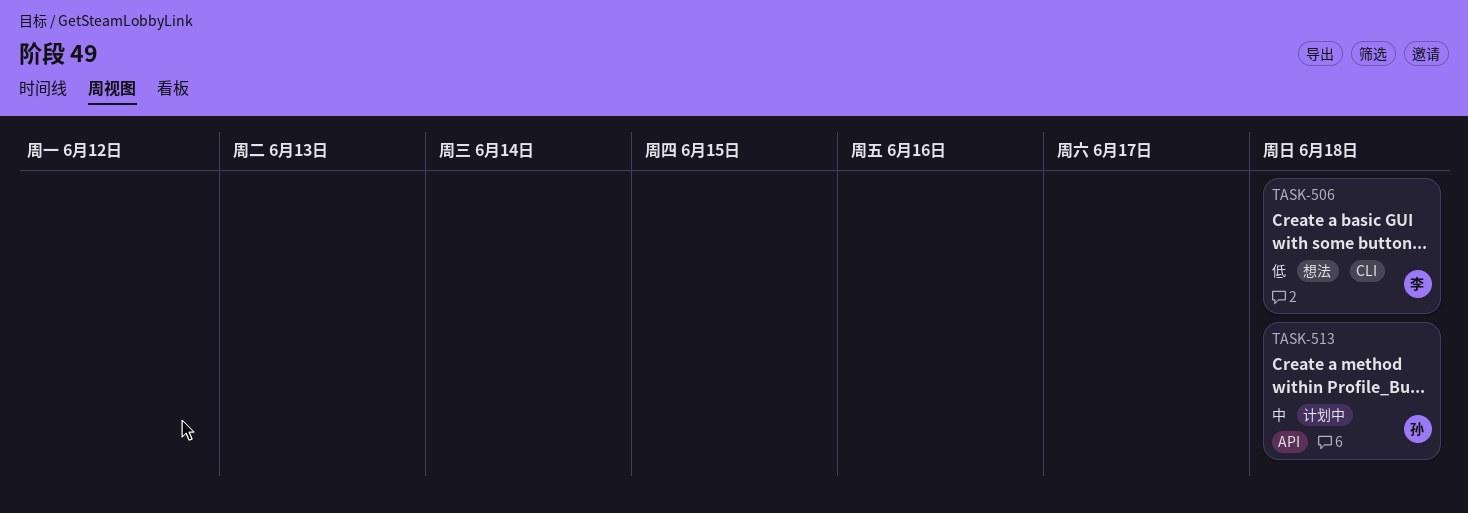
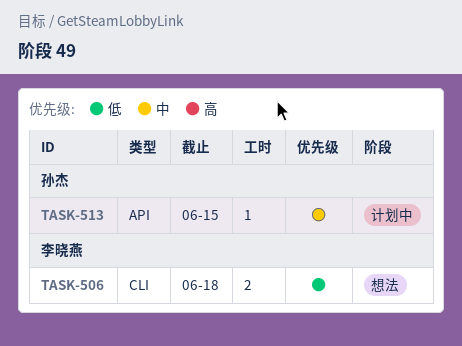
TASK-513, due: Jun 18 -> Jun 15

